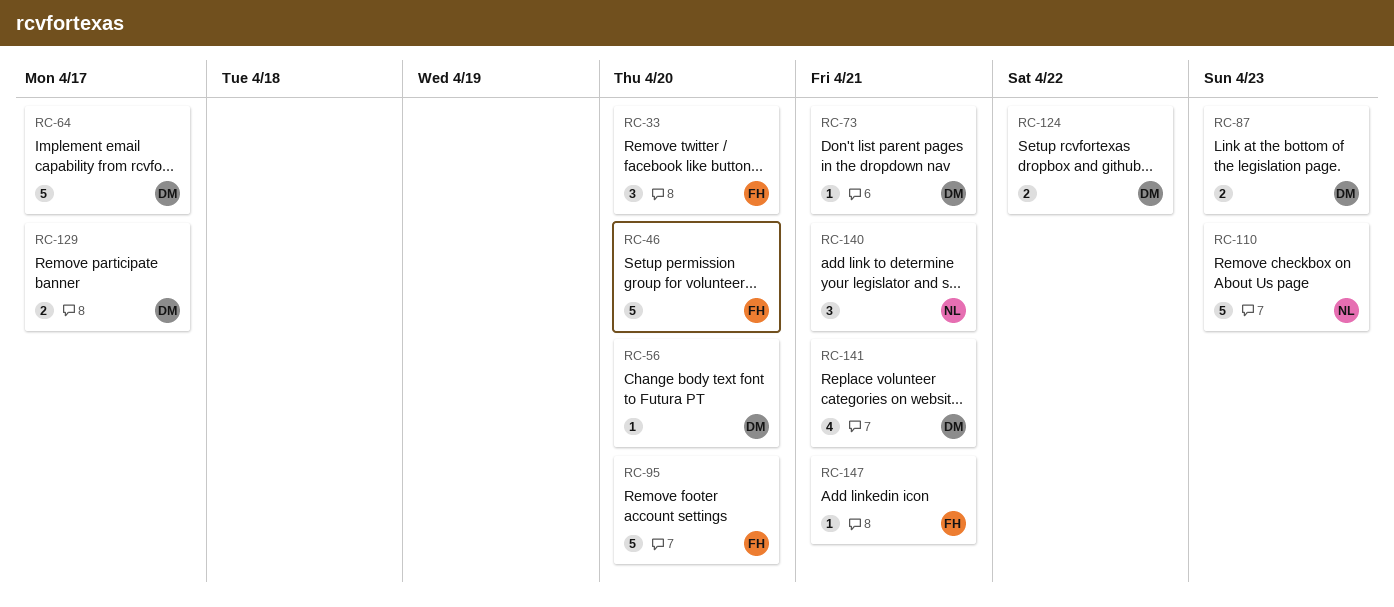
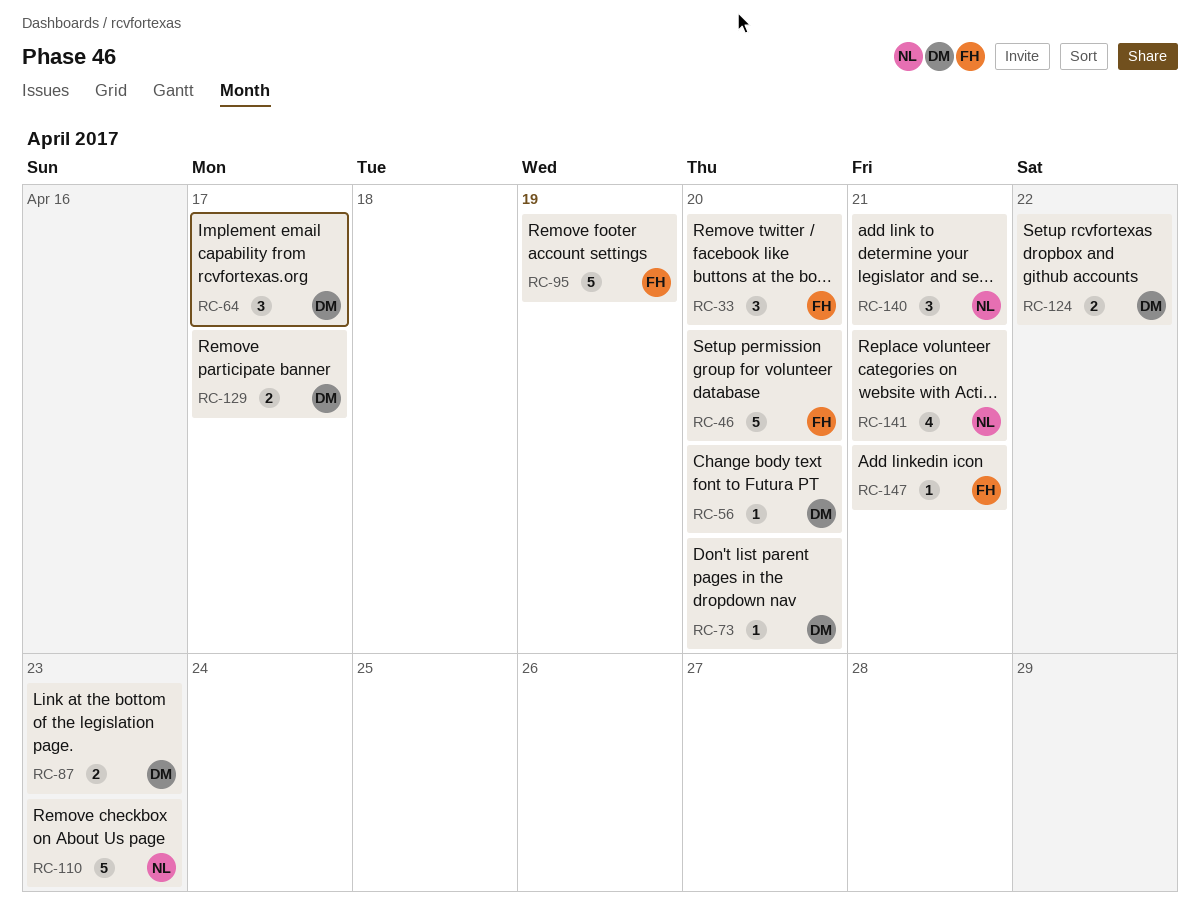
RC-64, estimate: 5 -> 3
RC-73, due: Apr 21 -> Apr 20
RC-95, due: Apr 20 -> Apr 19
RC-141, owner: DM -> NL

